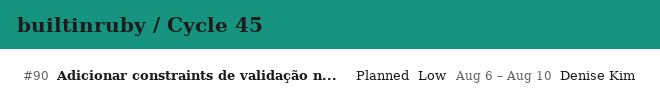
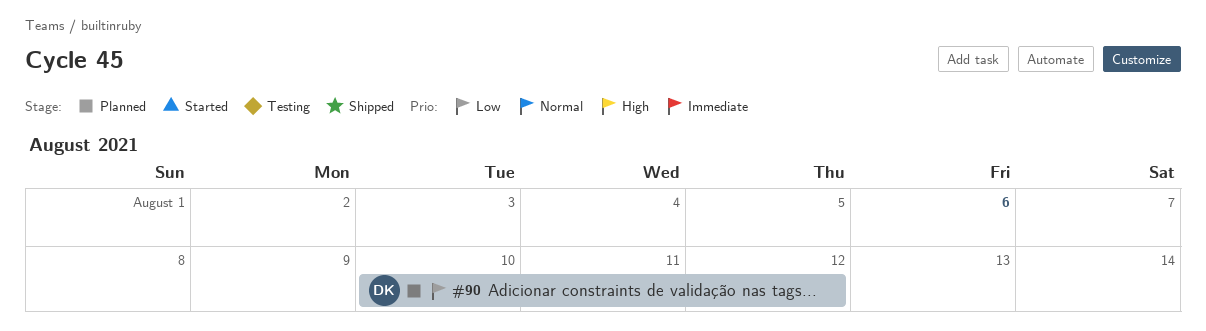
#90, start: Aug 6 -> Aug 10
#90, due: Aug 10 -> Aug 12

